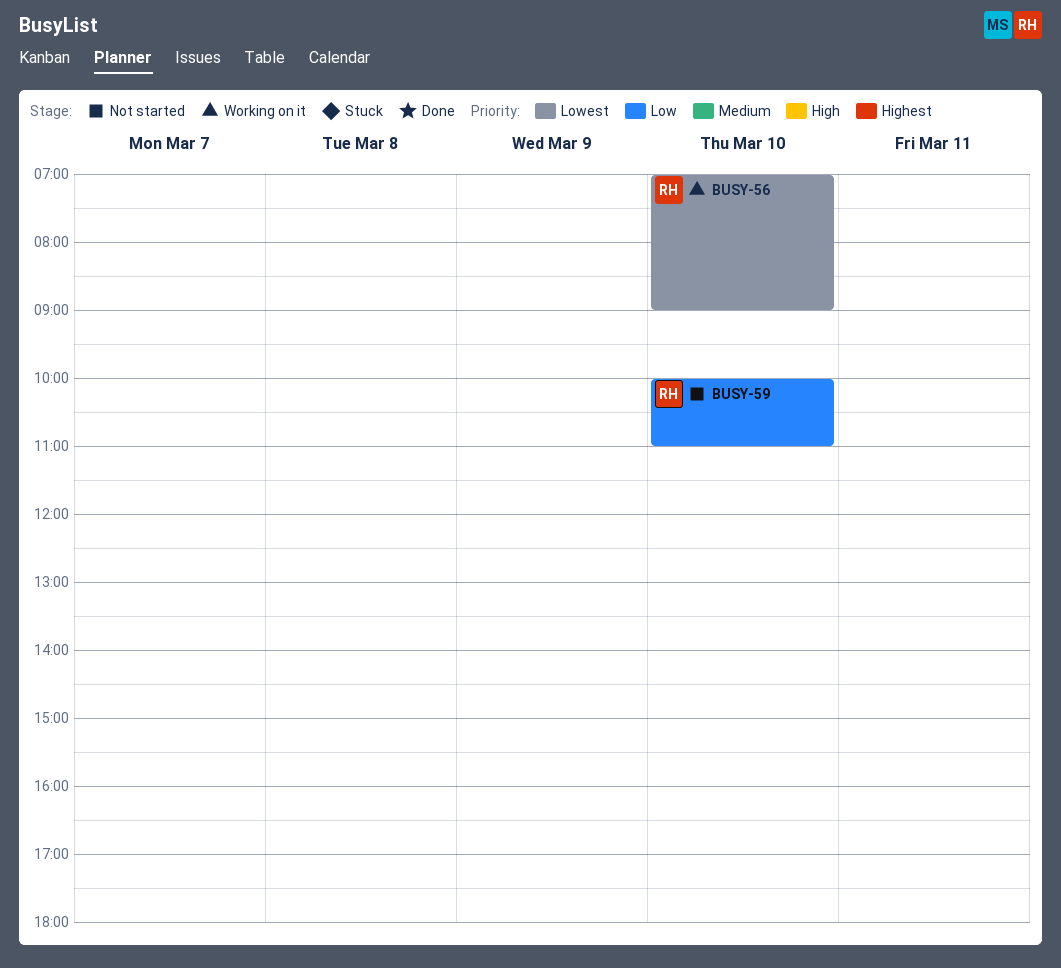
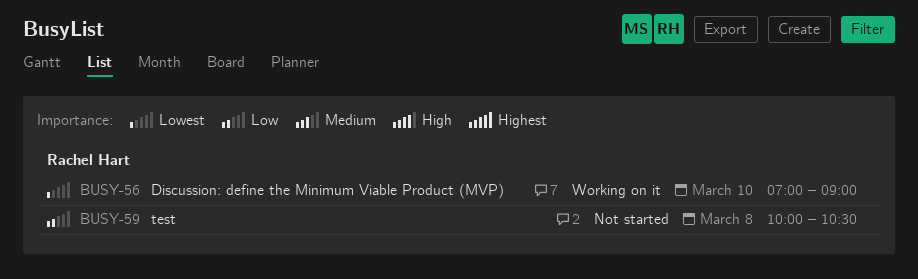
BUSY-59, day: Mar 10 -> Mar 8
BUSY-59, ends: 11:00 -> 10:30

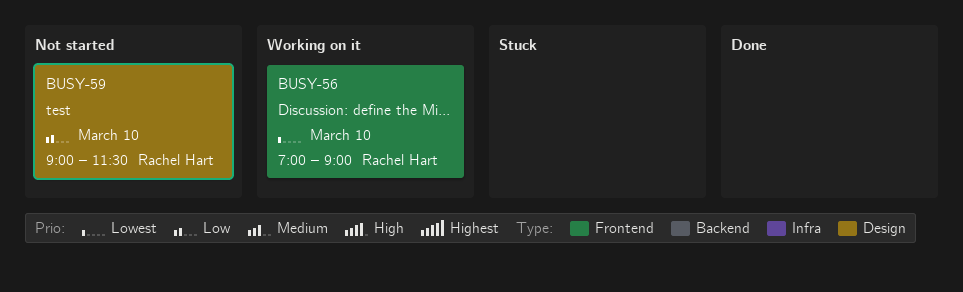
BUSY-59, day: Mar 8 -> Mar 10
BUSY-59, begins: 10:00 -> 09:00
BUSY-59, ends: 10:30 -> 11:30

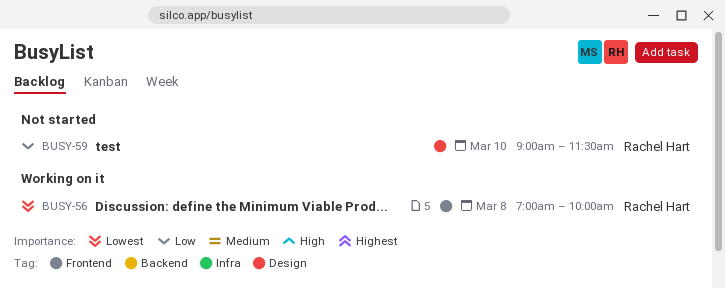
BUSY-56, day: Mar 10 -> Mar 8
BUSY-56, ends: 09:00 -> 10:00

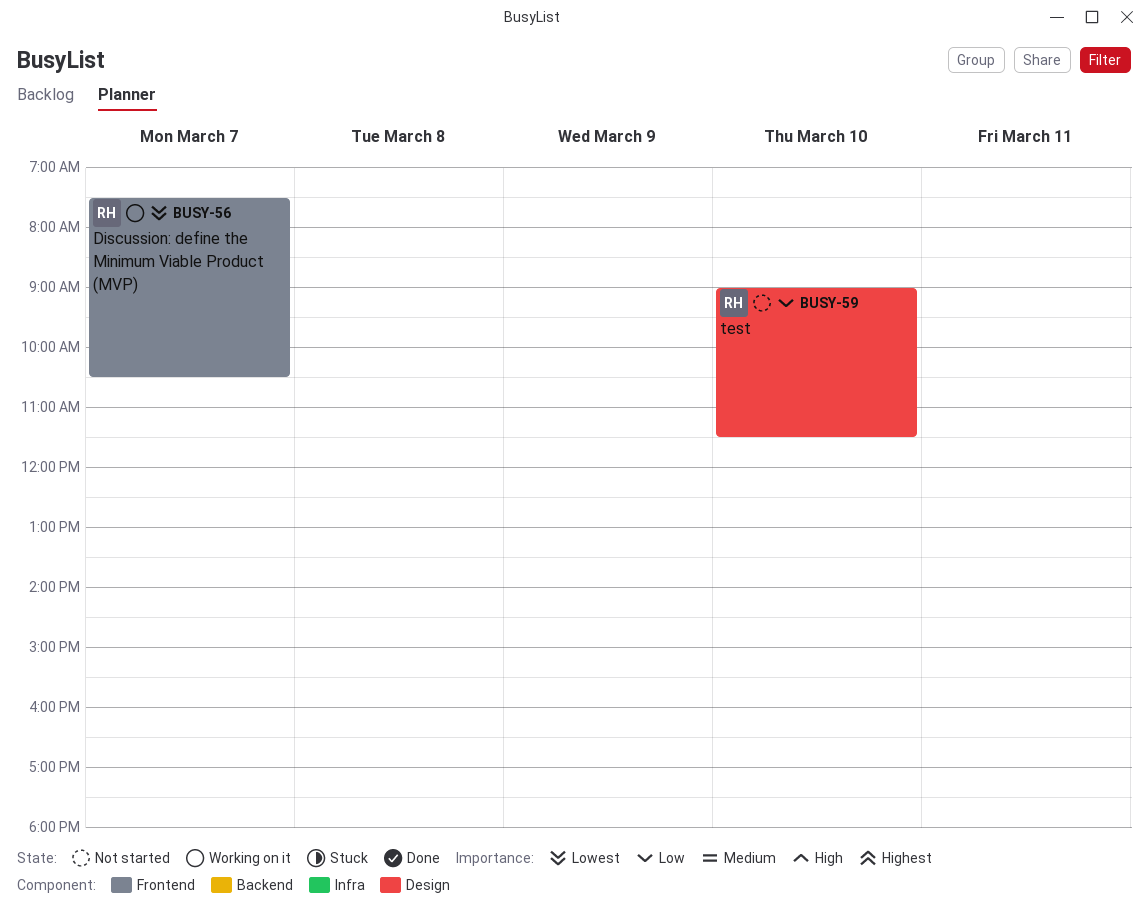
BUSY-56, day: Mar 8 -> Mar 7
BUSY-56, begins: 07:00 -> 07:30
BUSY-56, ends: 10:00 -> 10:30

